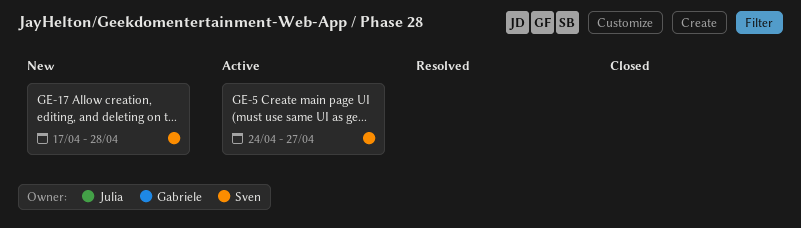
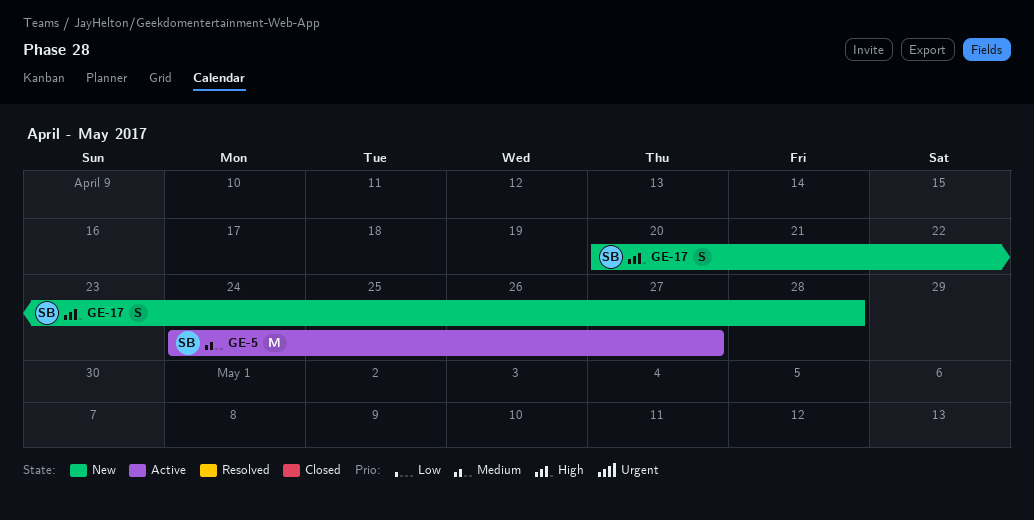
GE-17, start: Apr 17 -> Apr 20

